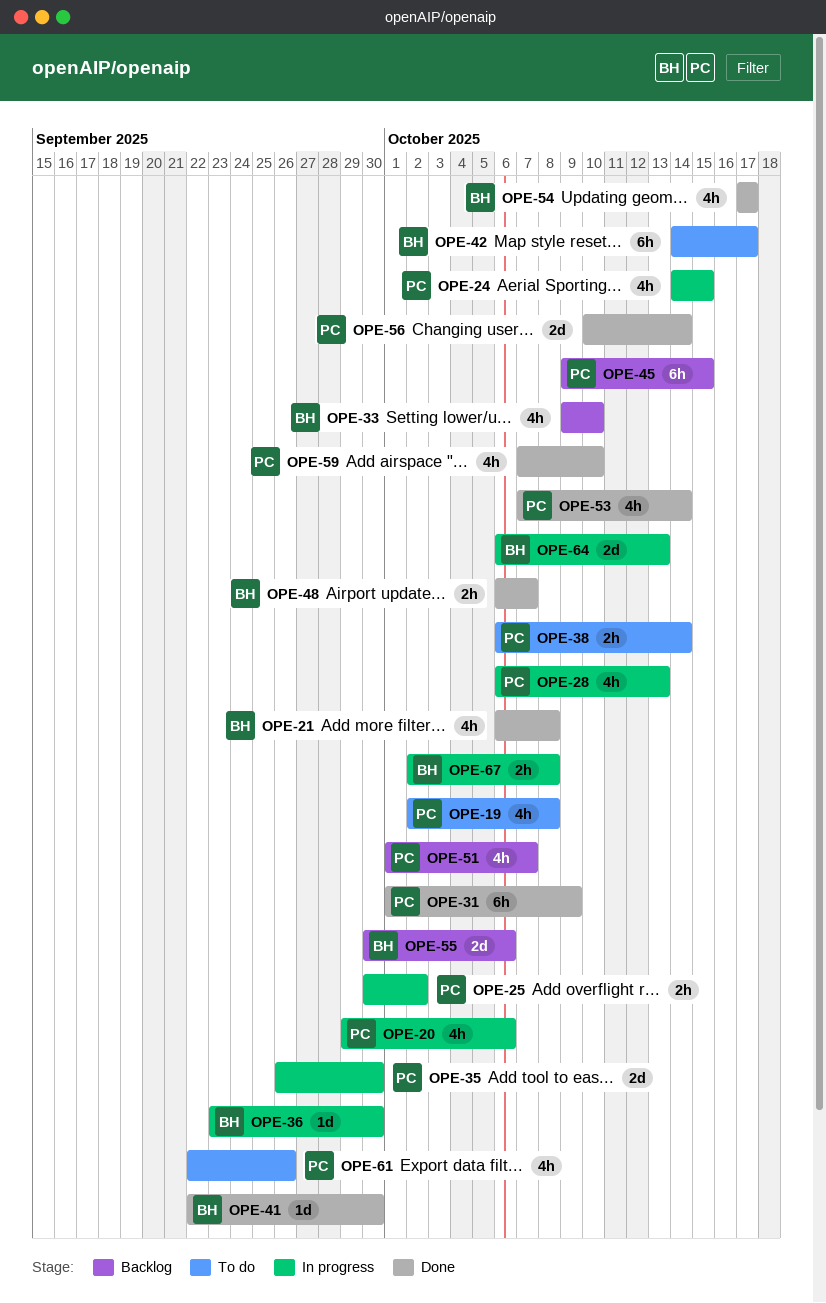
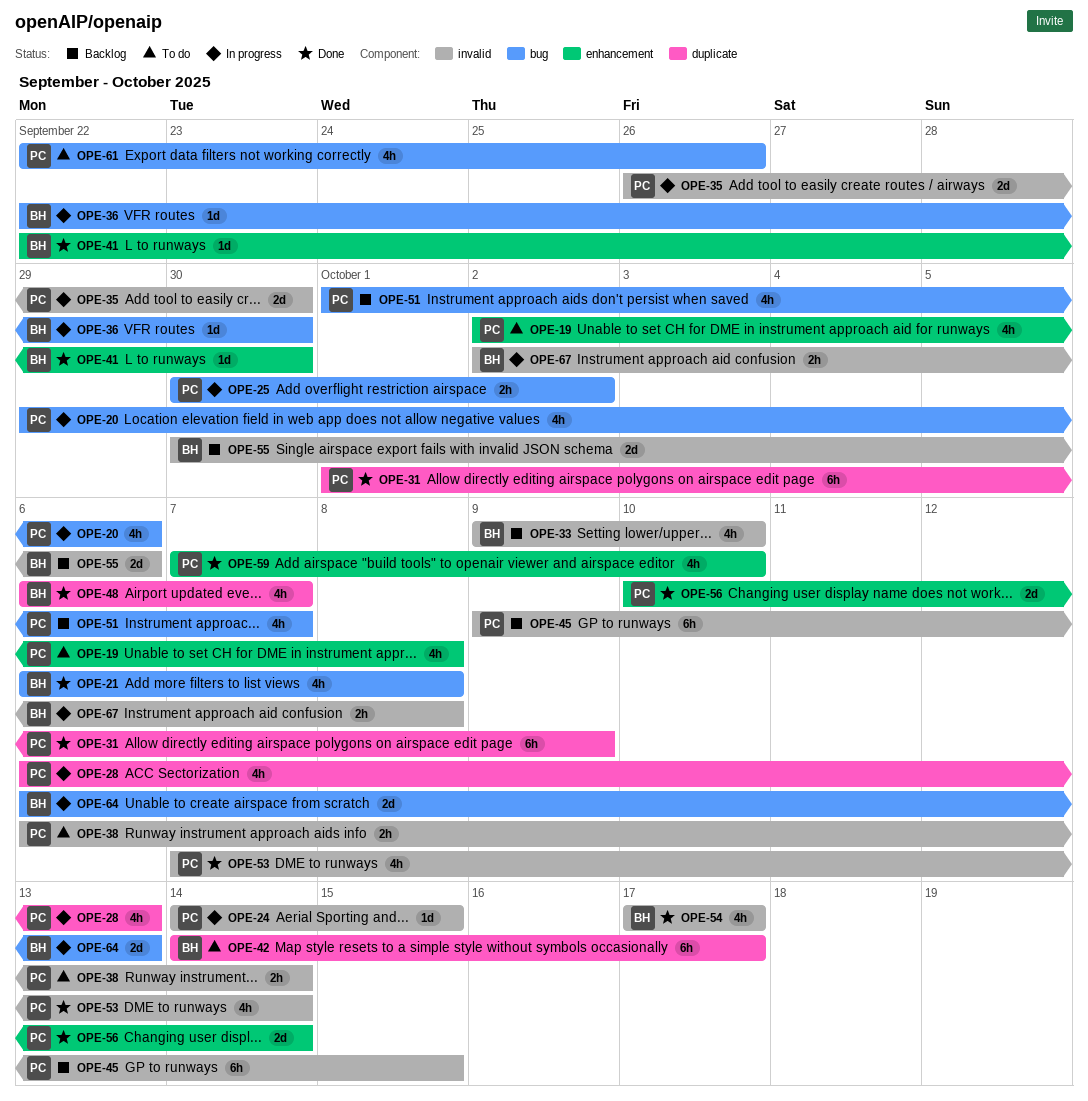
OPE-24, estimate: 4h -> 1d
OPE-36, start: Sep 23 -> Sep 22
OPE-48, estimate: 2h -> 4h

